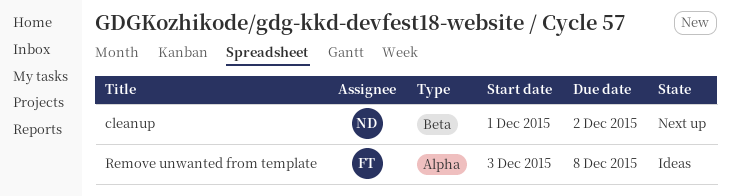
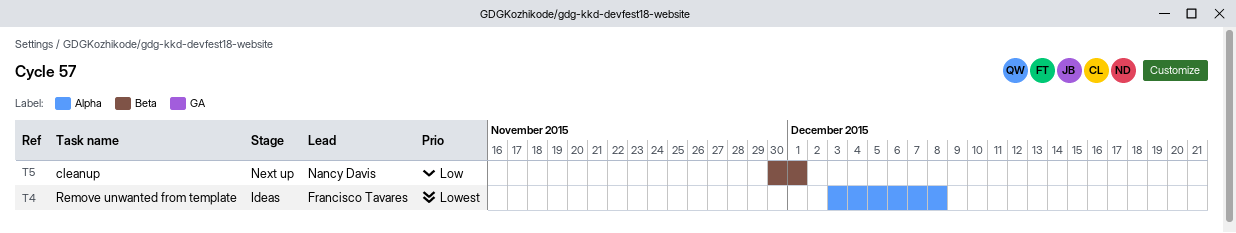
cleanup, start: Dec 1 -> Nov 30
cleanup, due: Dec 2 -> Dec 1

